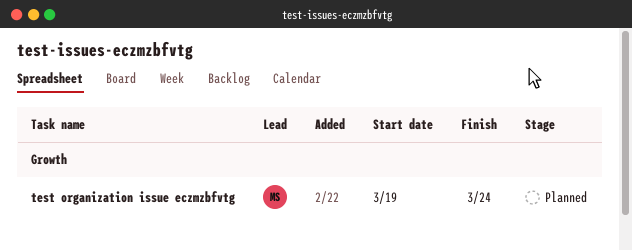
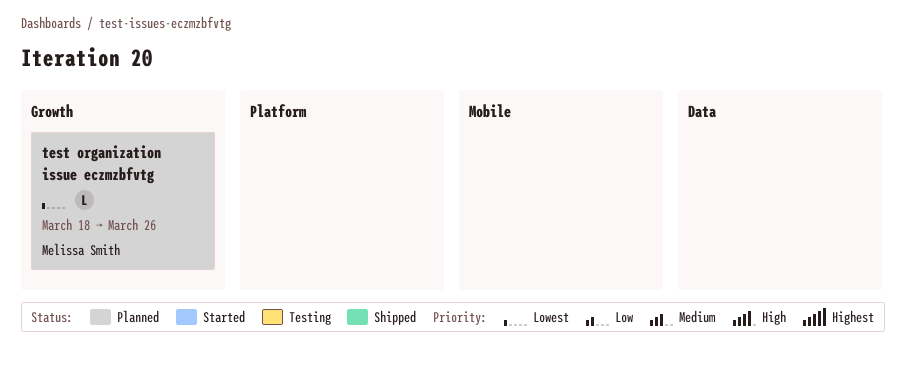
test organization issue eczmzbfvtg, start: Mar 19 -> Mar 18
test organization issue eczmzbfvtg, due: Mar 24 -> Mar 26

